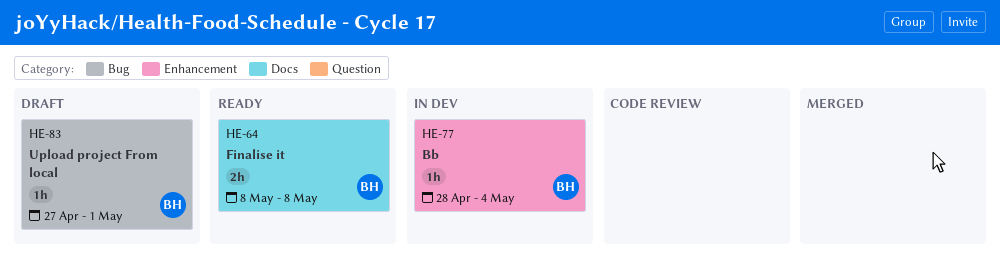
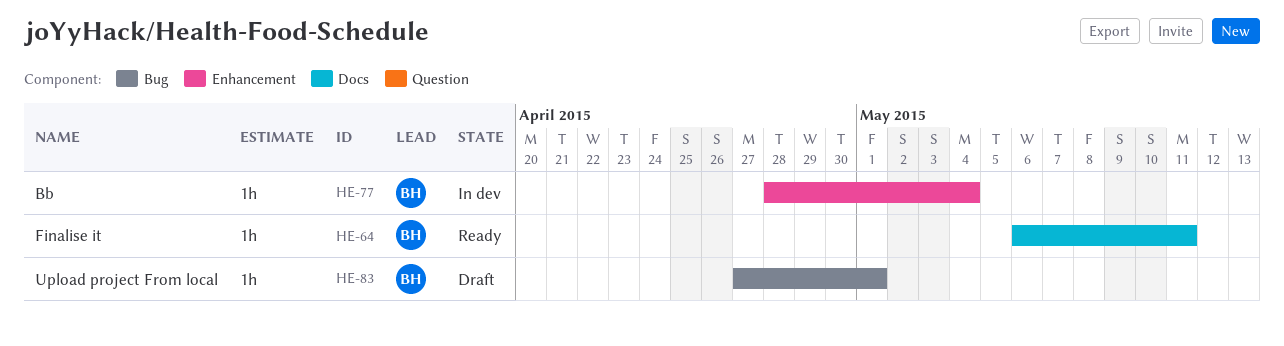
HE-64, estimate: 2h -> 1h
HE-64, start: May 8 -> May 6
HE-64, due: May 8 -> May 11

